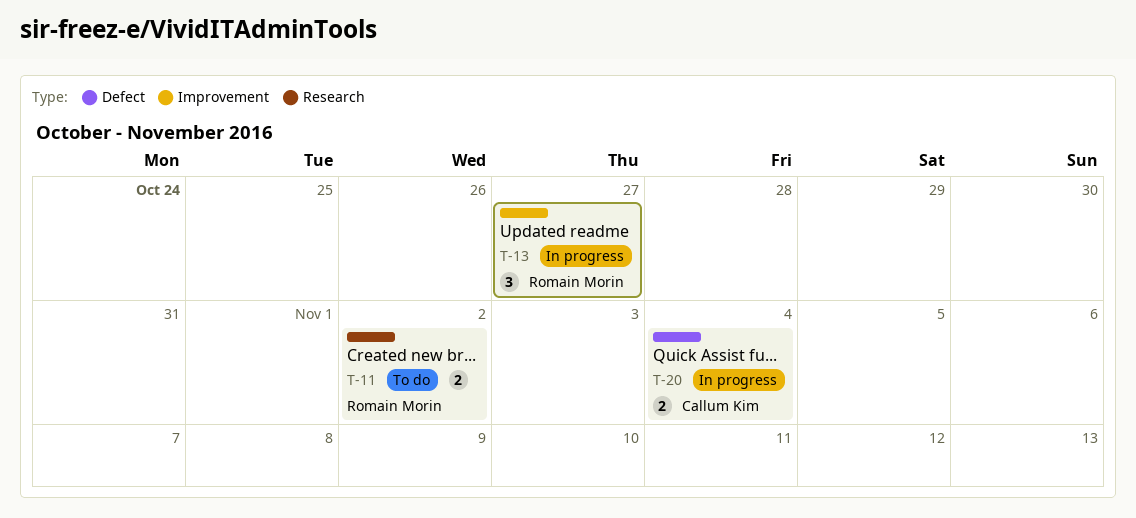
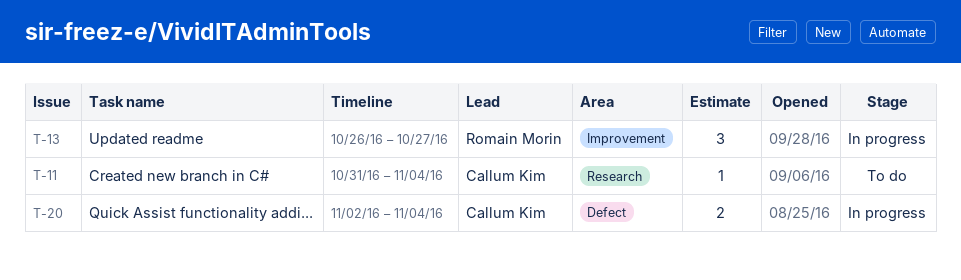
T-11, owner: Romain Morin -> Callum Kim
T-11, estimate: 2 -> 1
T-11, due: Nov 2 -> Nov 4

